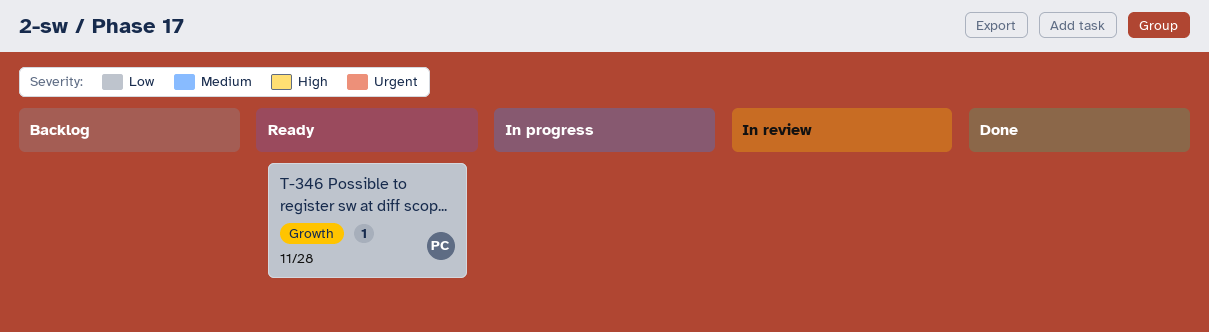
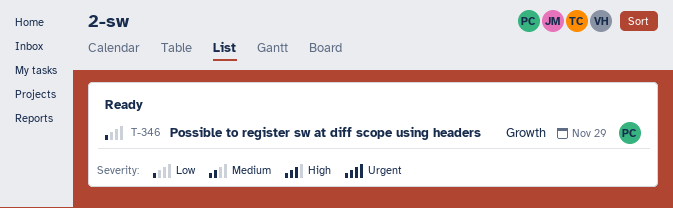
T-346, due: Nov 28 -> Nov 29

